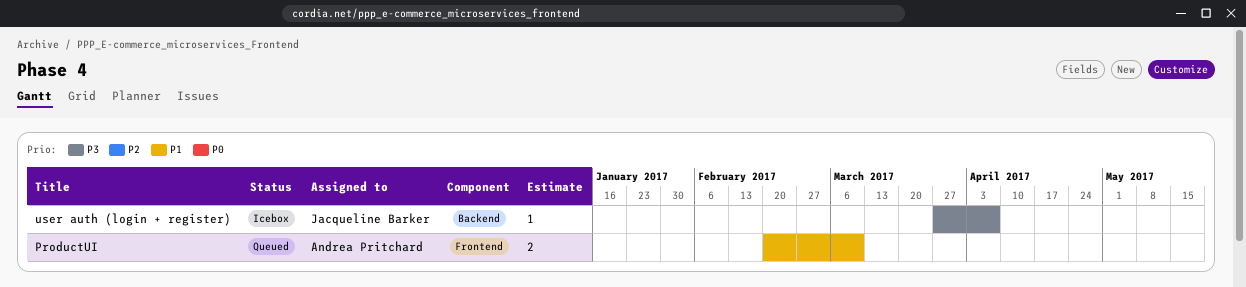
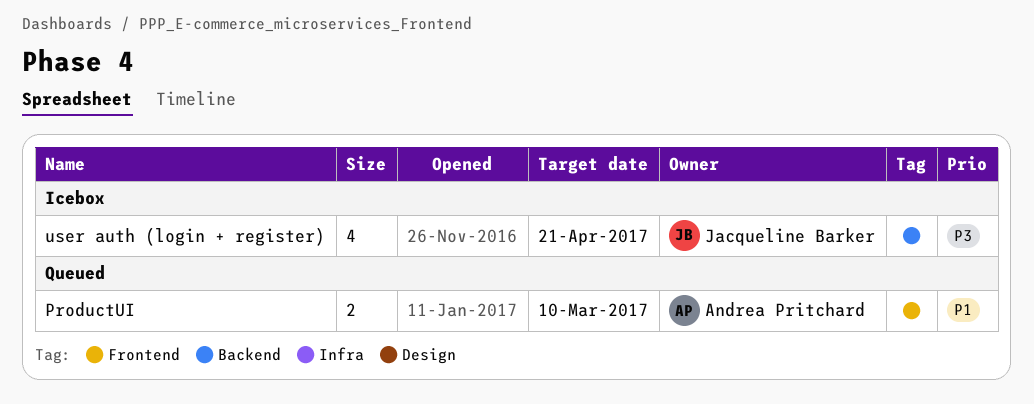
user auth (login + register), estimate: 1 -> 4
user auth (login + register), due: Apr 7 -> Apr 21

